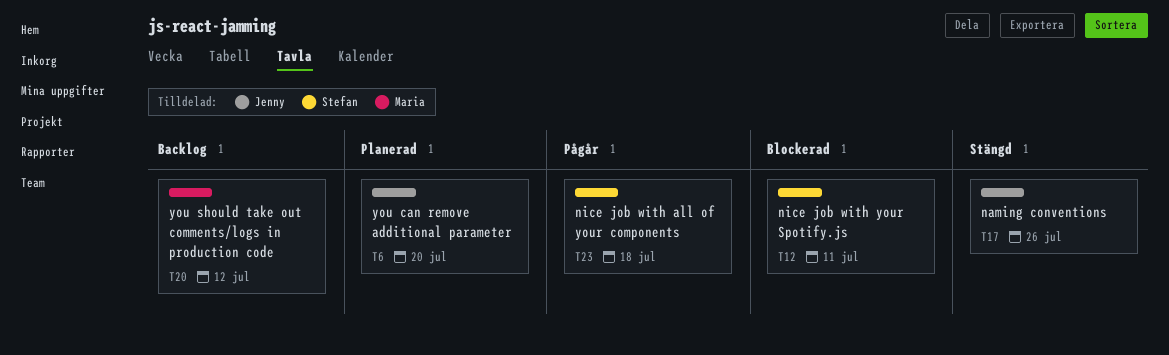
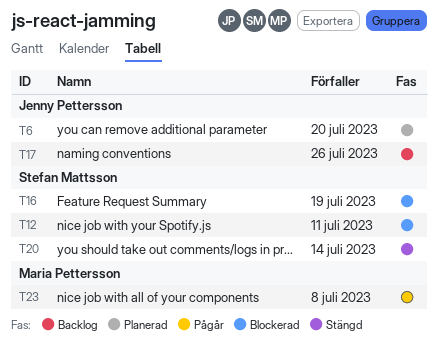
T16: none -> present
T17, status: Stängd -> Backlog
T20, status: Backlog -> Stängd
T20, owner: Maria Pettersson -> Stefan Mattsson
T20, due: Jul 12 -> Jul 14
T23, owner: Stefan Mattsson -> Maria Pettersson
T23, due: Jul 18 -> Jul 8

